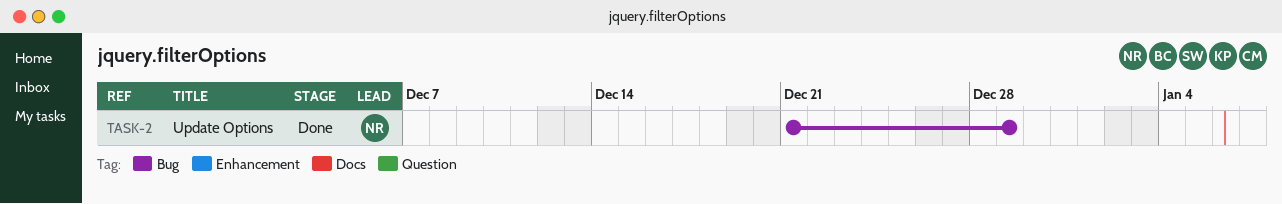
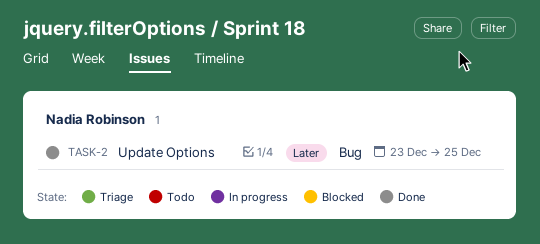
TASK-2, start: Dec 21 -> Dec 23
TASK-2, due: Dec 29 -> Dec 25

